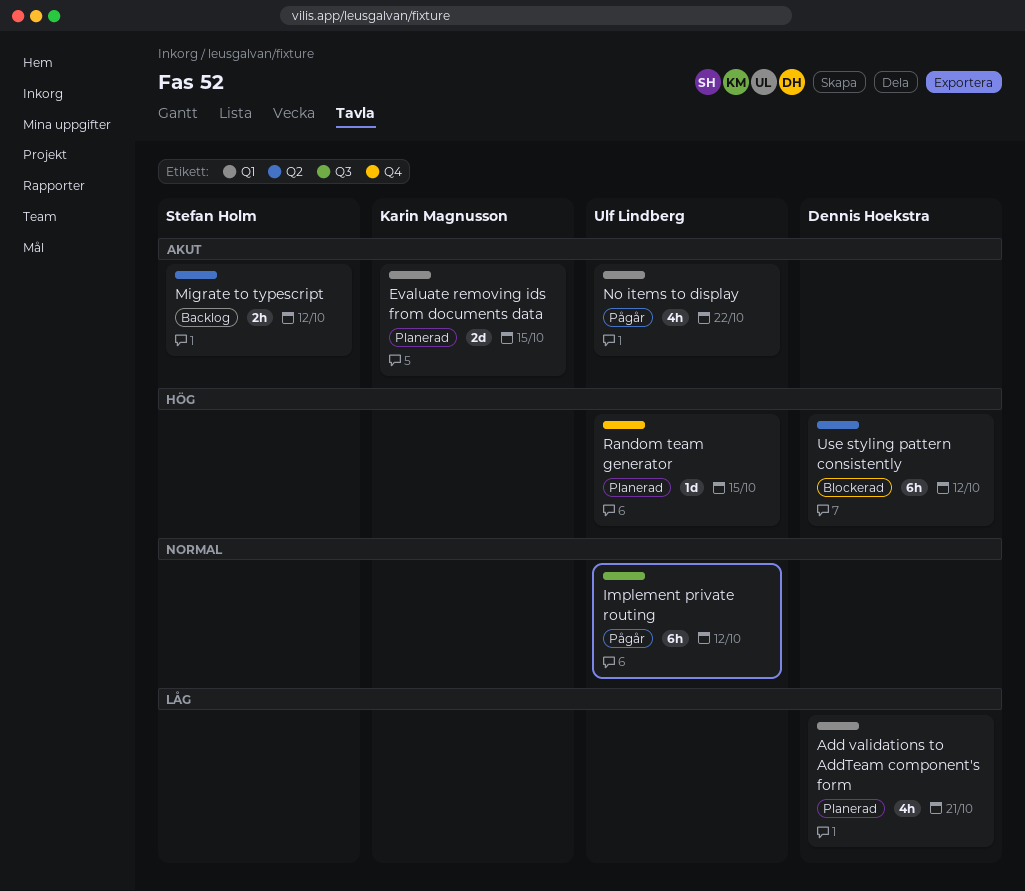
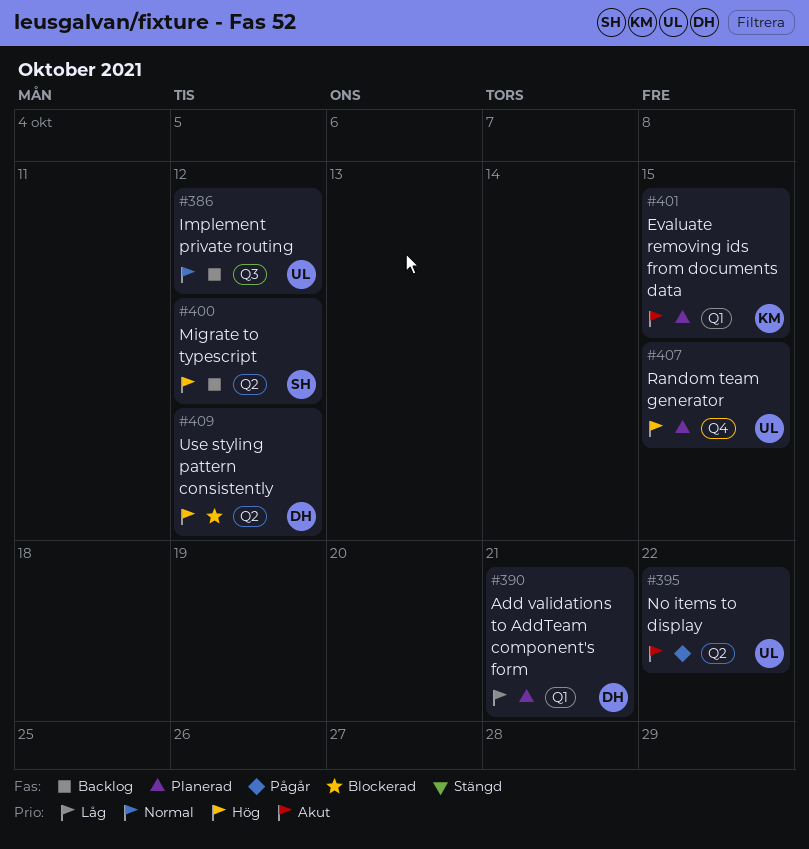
Implement private routing, status: Pågår -> Backlog
Migrate to typescript, priority: Akut -> Hög
No items to display, label: Q1 -> Q2

